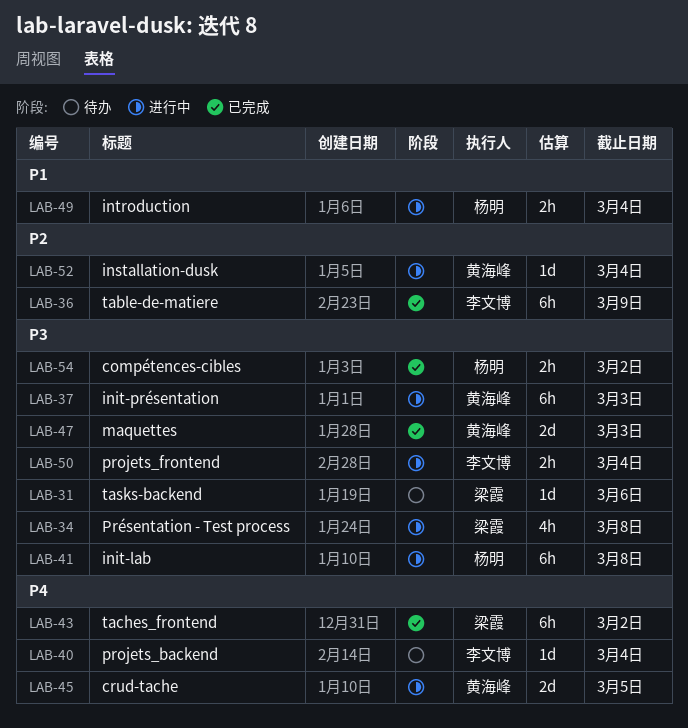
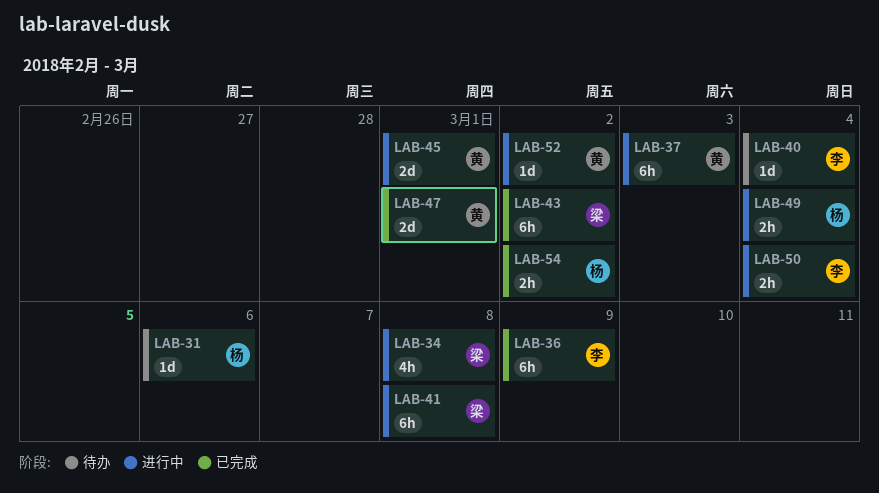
LAB-31, owner: 梁霞 -> 杨明
LAB-41, owner: 杨明 -> 梁霞
LAB-45, due: Mar 5 -> Mar 1
LAB-47, due: Mar 3 -> Mar 1
LAB-52, due: Mar 4 -> Mar 2

